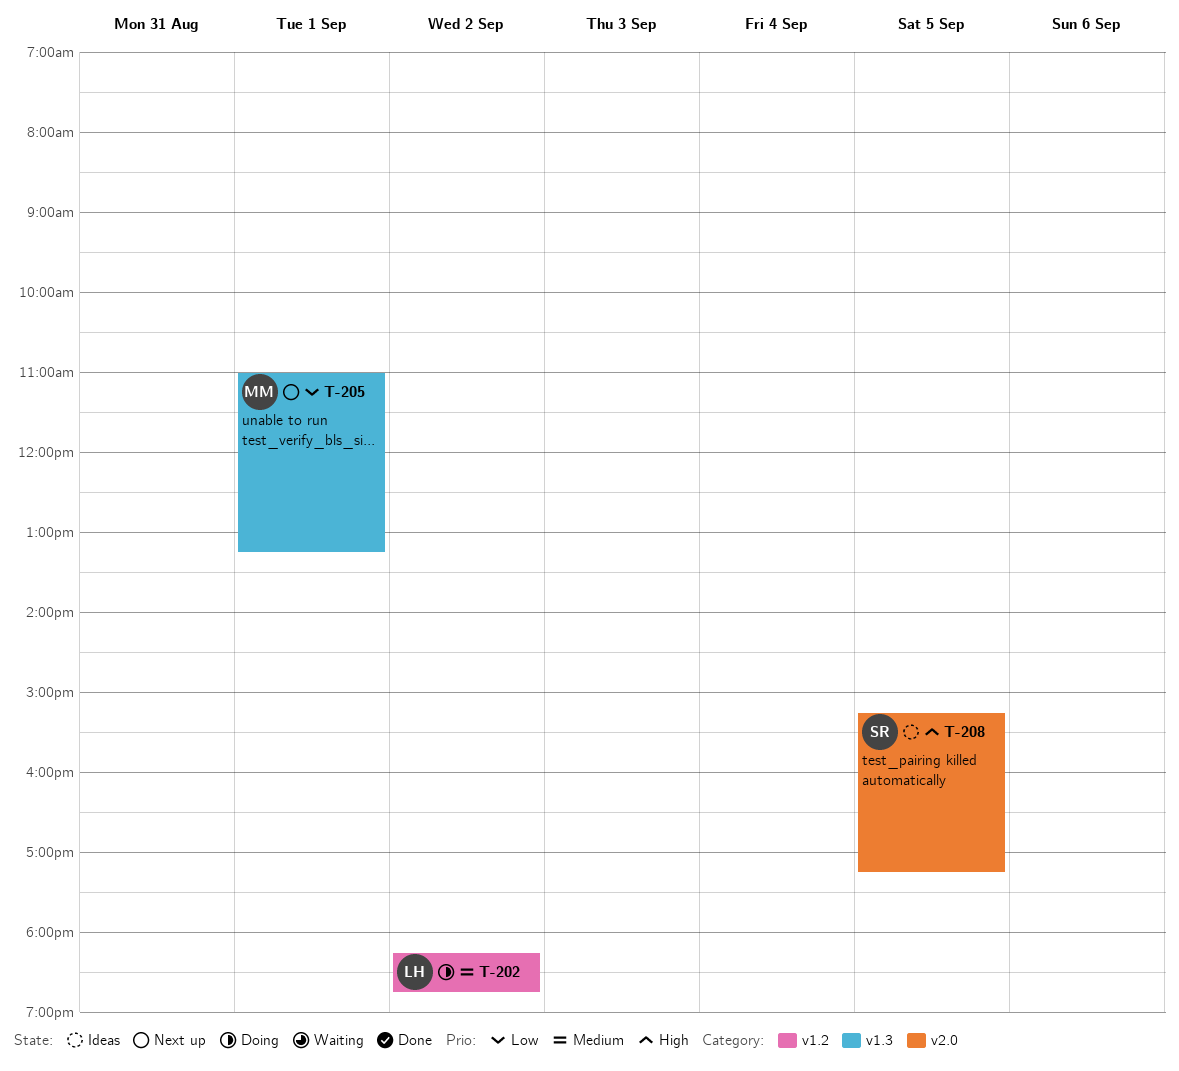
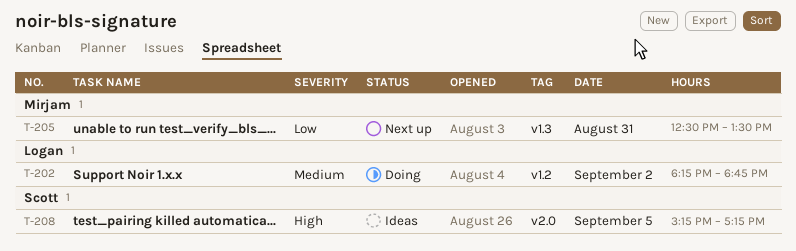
T-205, day: Sep 1 -> Aug 31
T-205, begins: 11:00 -> 12:30
T-205, ends: 13:15 -> 13:30

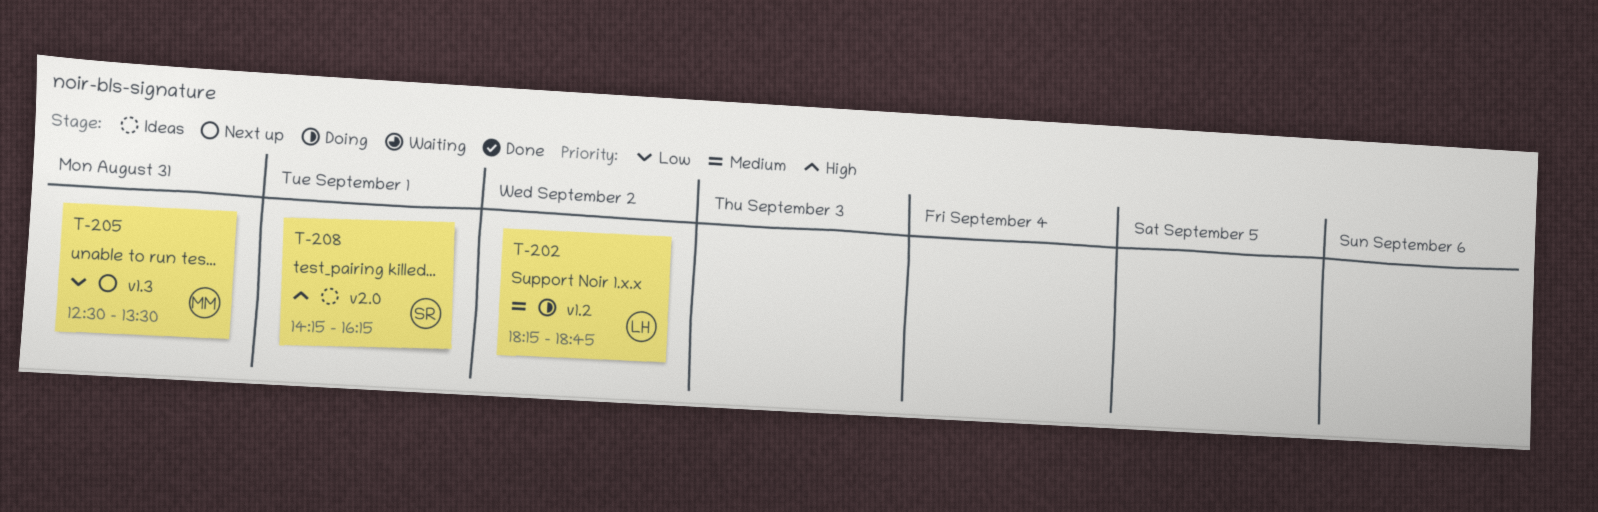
T-208, day: Sep 5 -> Sep 1
T-208, begins: 15:15 -> 14:15
T-208, ends: 17:15 -> 16:15

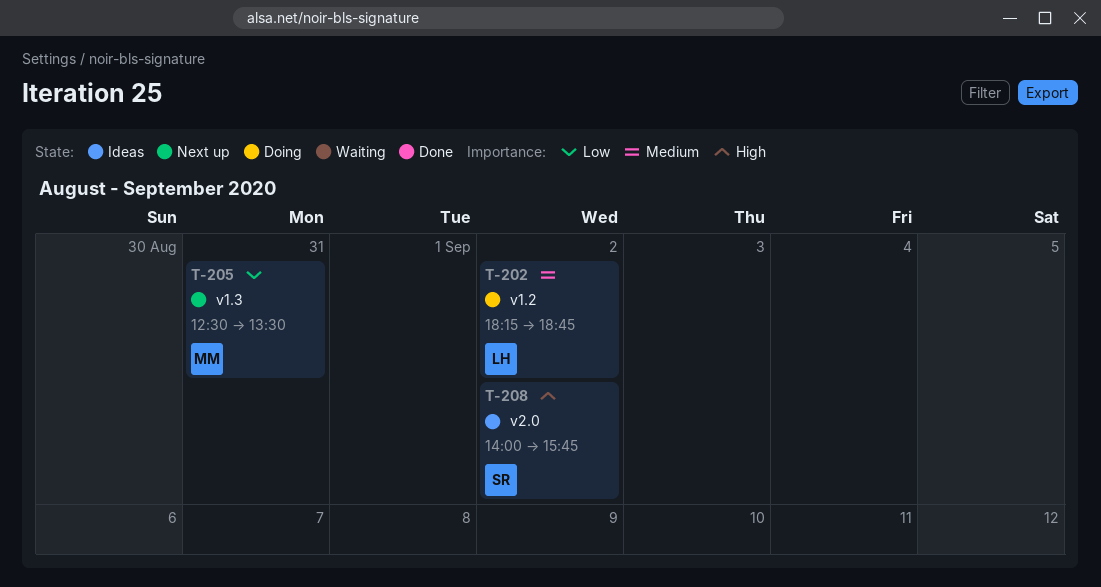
T-208, day: Sep 1 -> Sep 2
T-208, begins: 14:15 -> 14:00
T-208, ends: 16:15 -> 15:45

